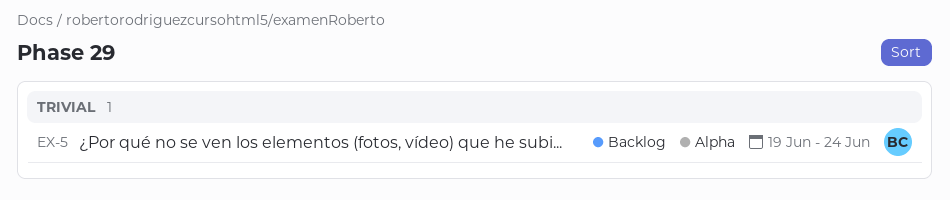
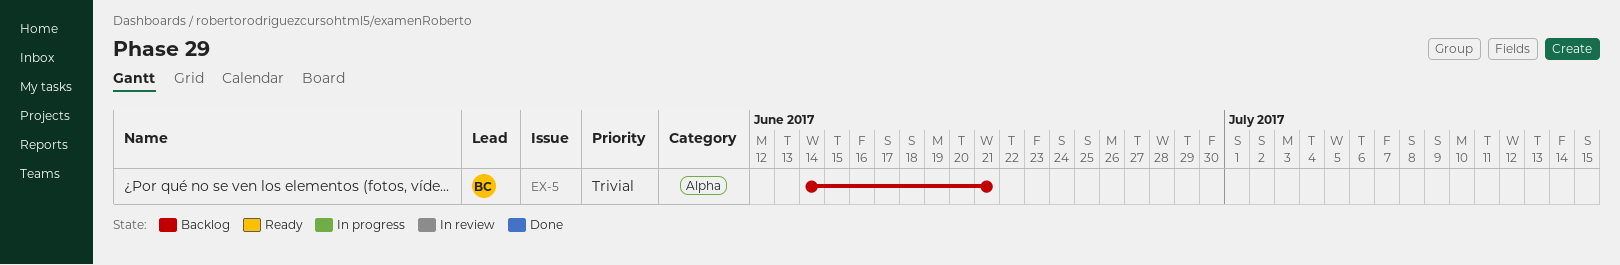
EX-5, start: Jun 19 -> Jun 14
EX-5, due: Jun 24 -> Jun 21

